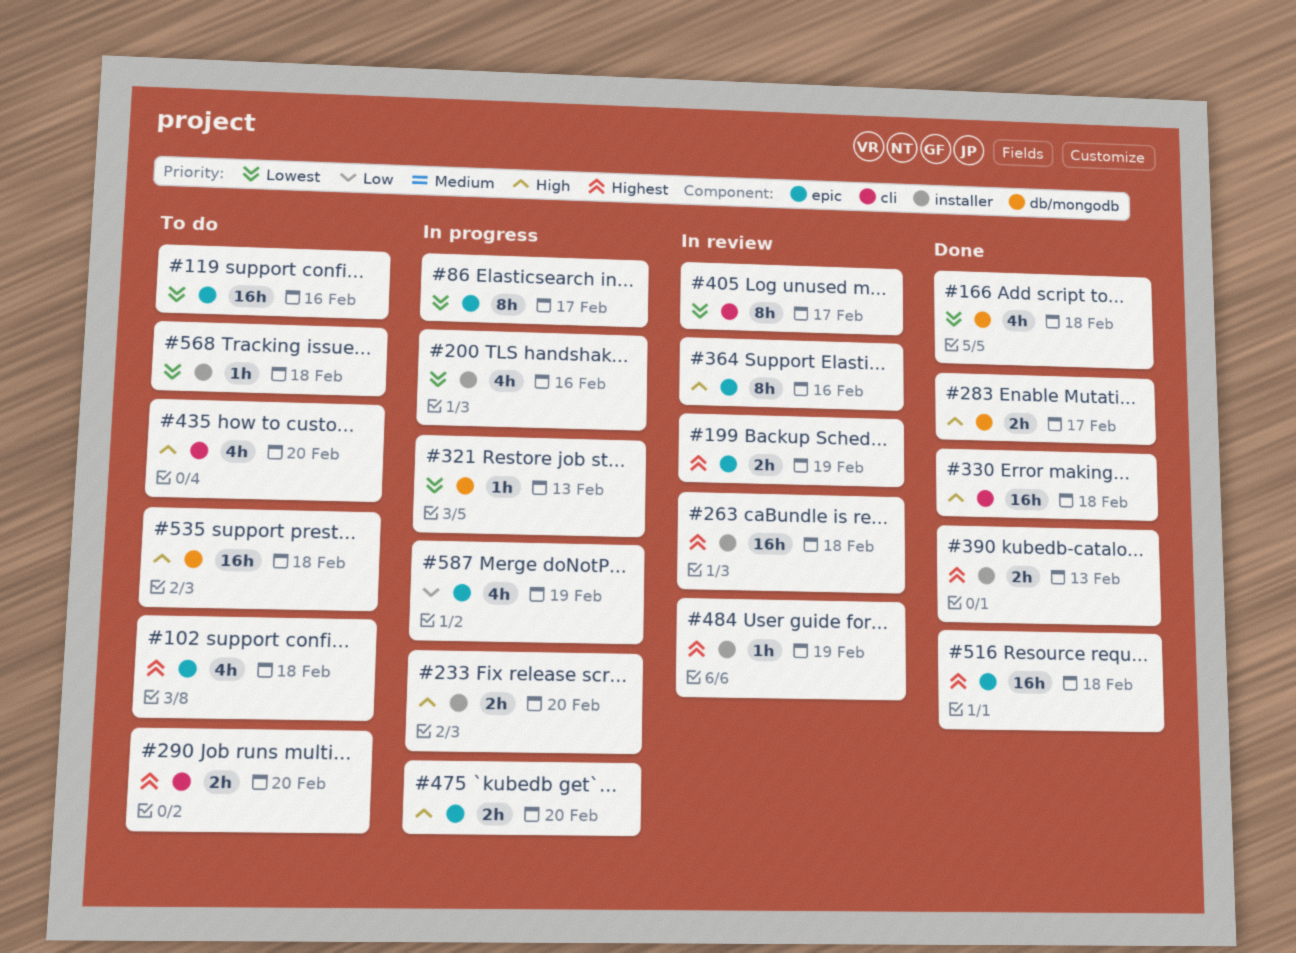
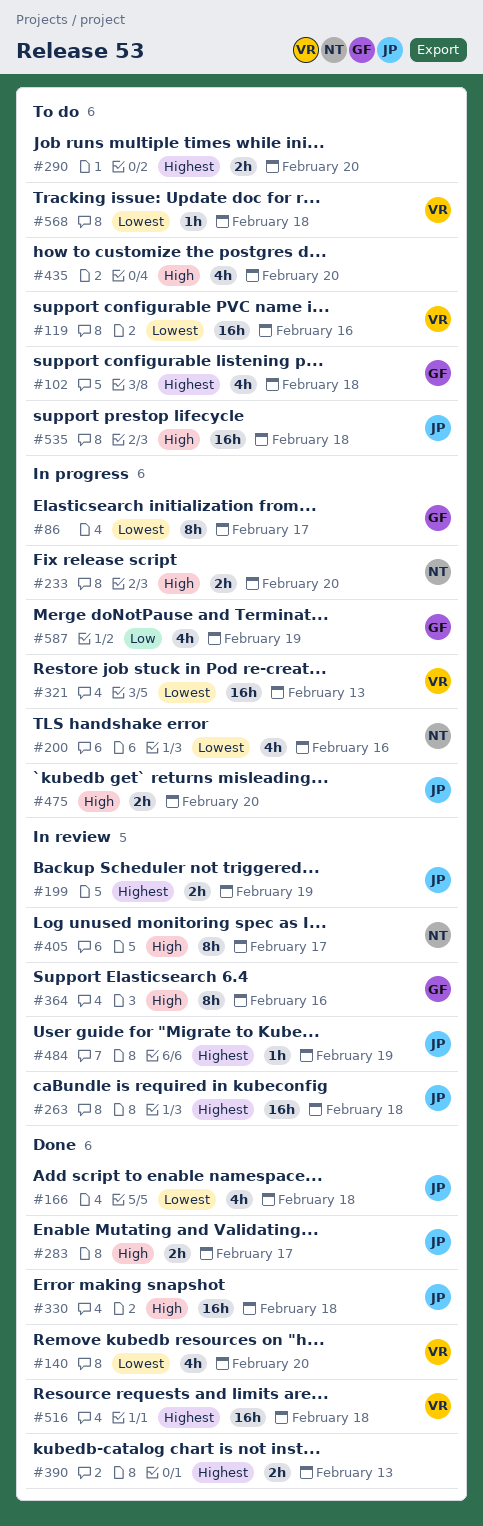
#140: none -> present
#321, estimate: 1h -> 16h
#405, priority: Lowest -> High

